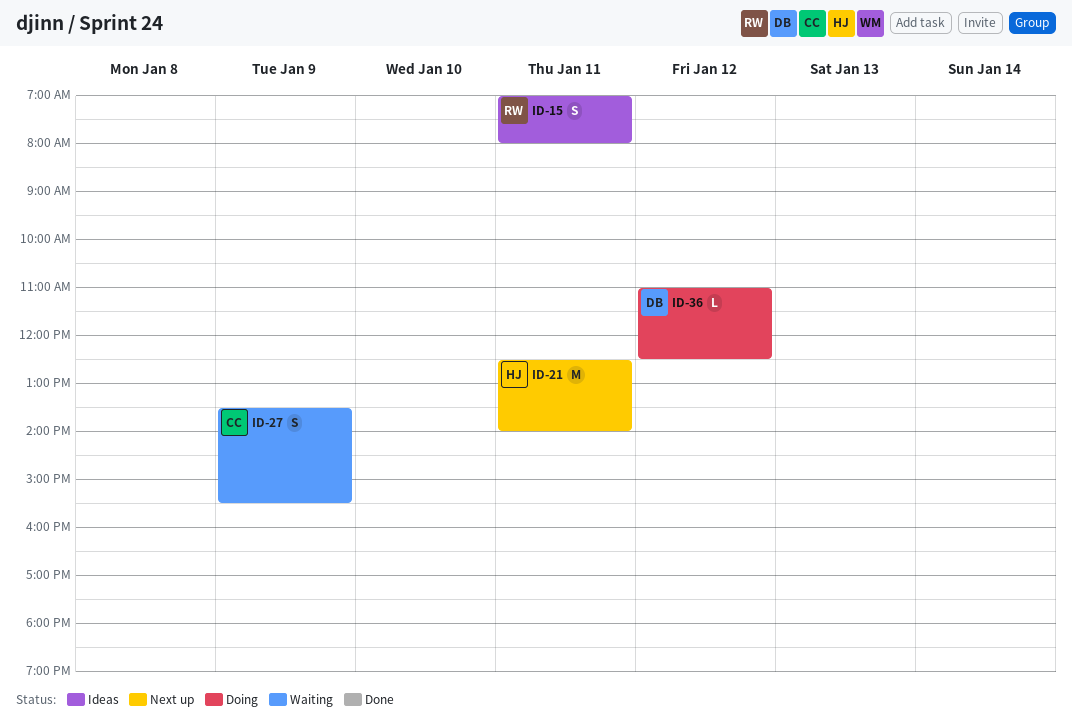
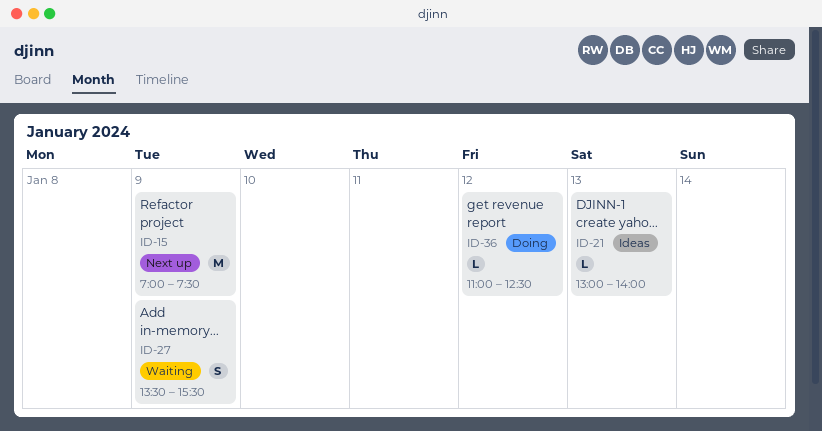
ID-15, status: Ideas -> Next up
ID-15, estimate: S -> M
ID-15, day: Jan 11 -> Jan 9
ID-15, ends: 08:00 -> 07:30
ID-21, status: Next up -> Ideas
ID-21, estimate: M -> L
ID-21, day: Jan 11 -> Jan 13
ID-21, begins: 12:30 -> 13:00

